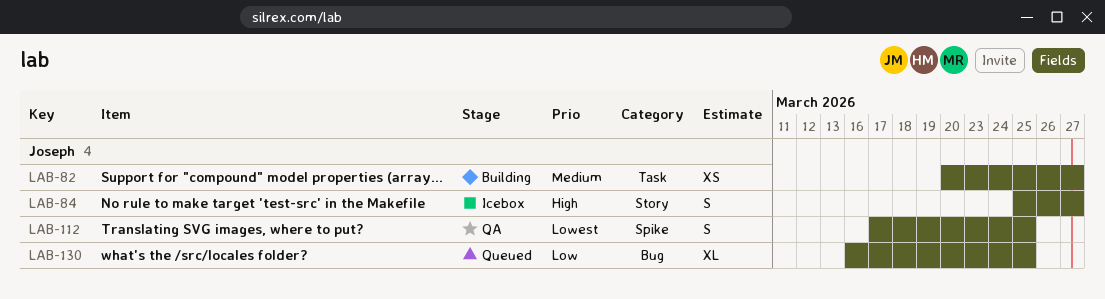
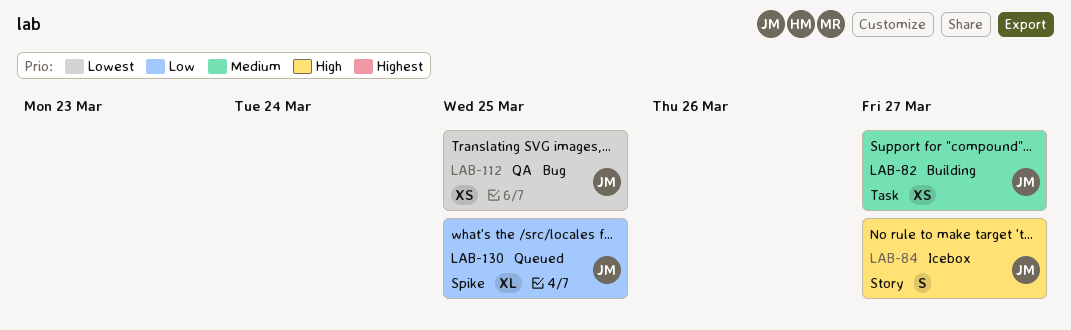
LAB-112, label: Spike -> Bug
LAB-112, estimate: S -> XS
LAB-130, label: Bug -> Spike

